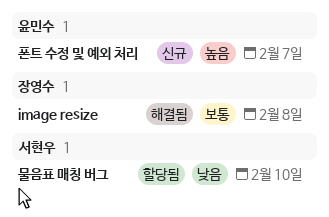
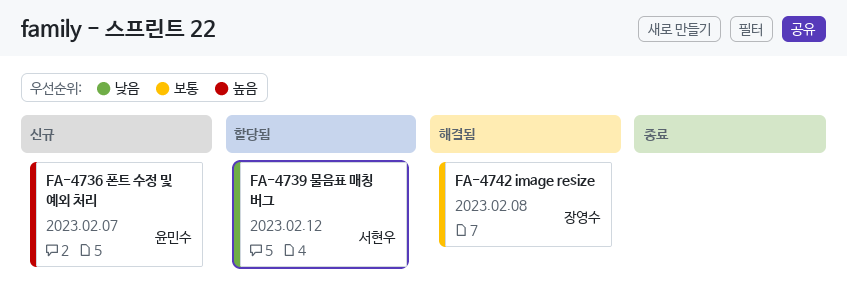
물음표 매칭 버그, day: Feb 10 -> Feb 12

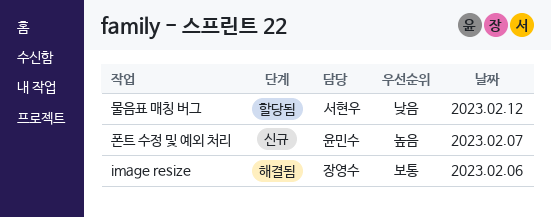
image resize, day: Feb 8 -> Feb 6

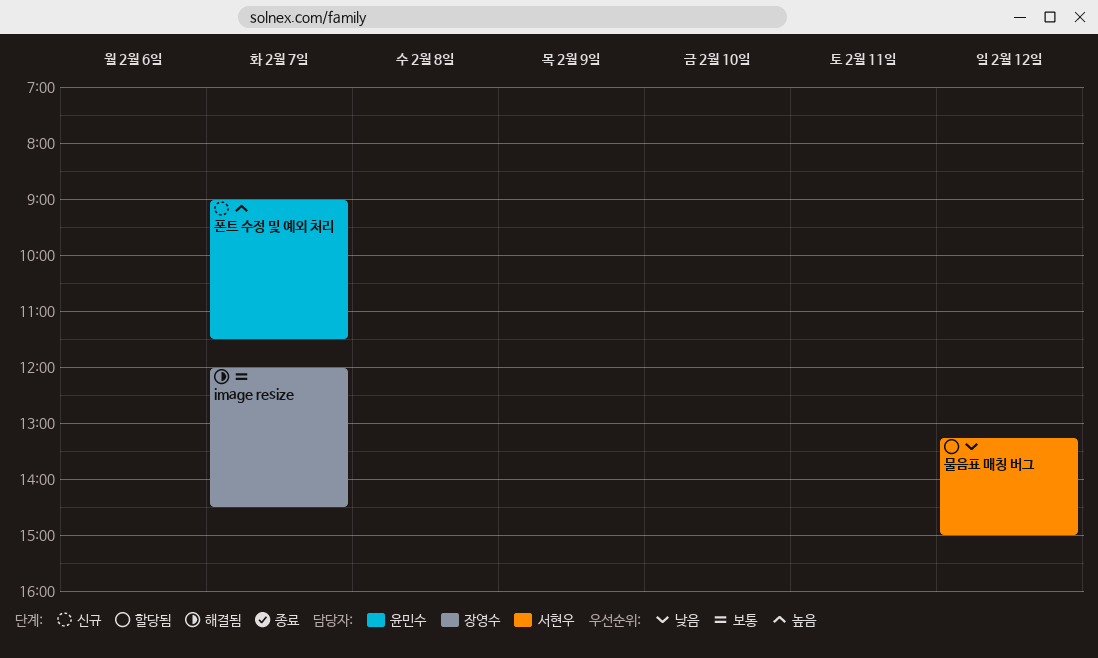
image resize, day: Feb 6 -> Feb 7

